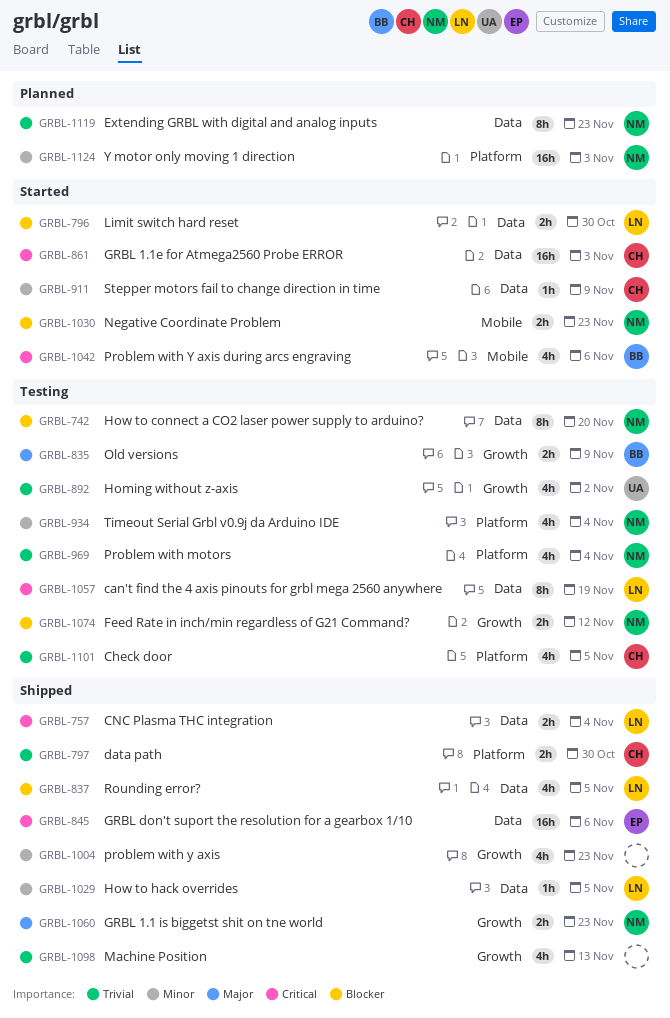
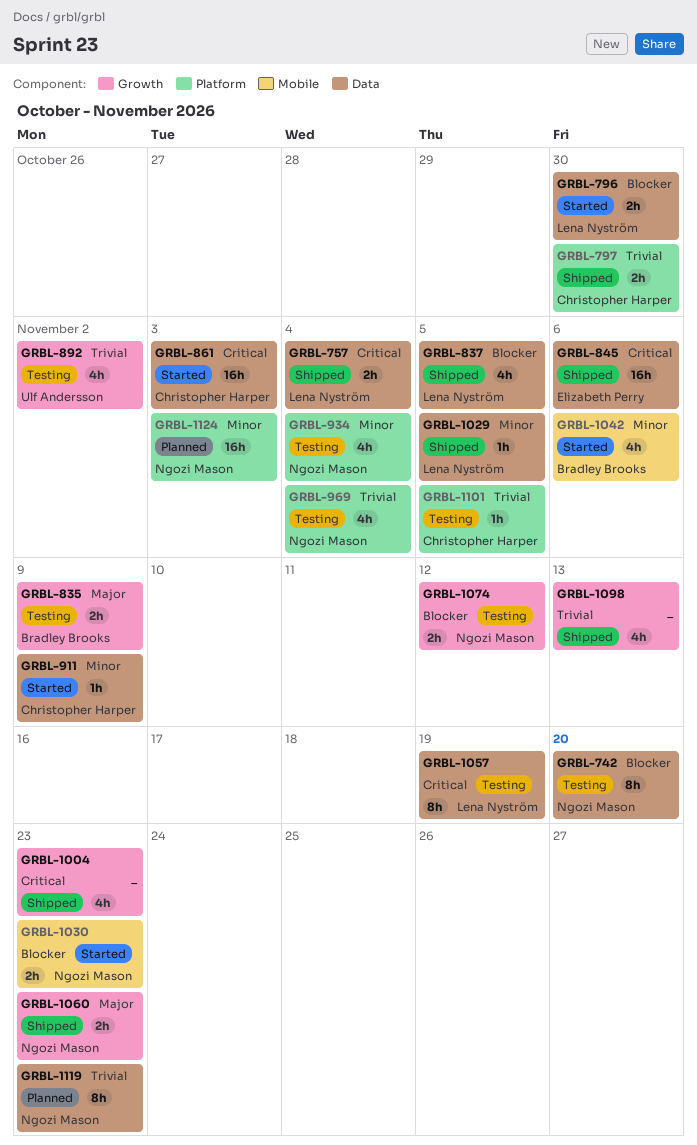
GRBL-1004, priority: Minor -> Critical
GRBL-1042, priority: Critical -> Minor
GRBL-1101, estimate: 4h -> 1h

